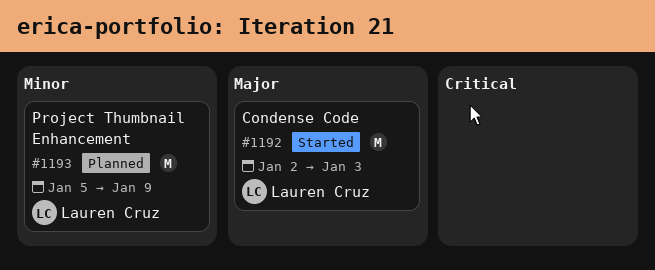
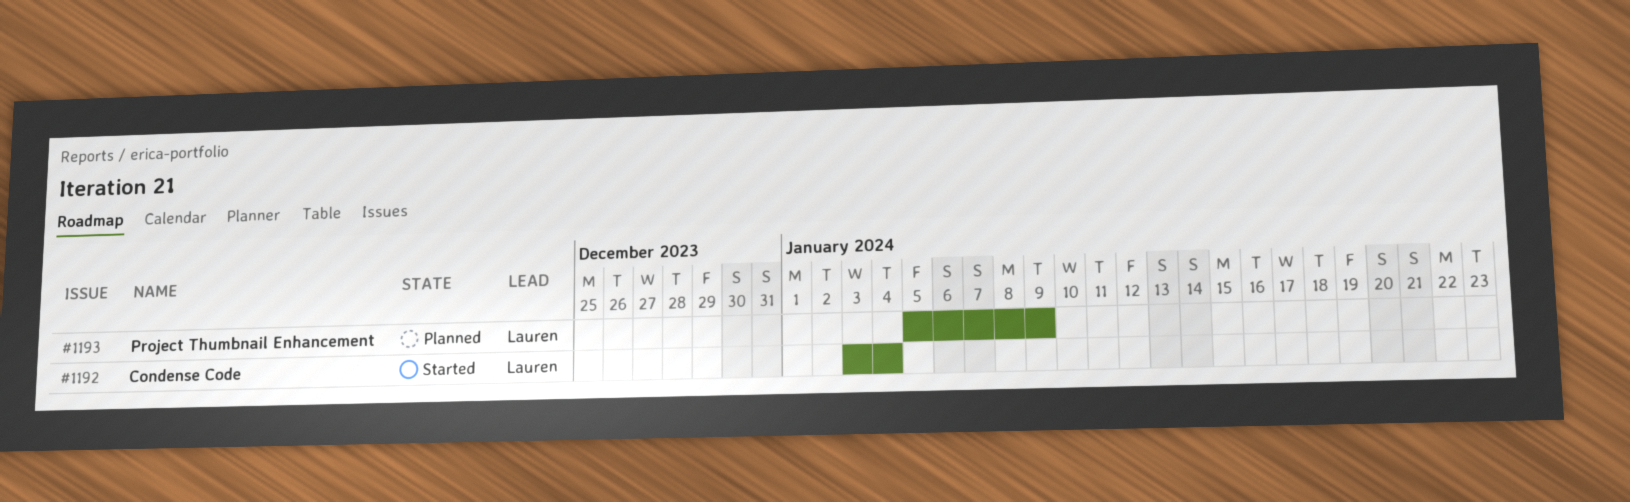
#1192, start: Jan 2 -> Jan 3
#1192, due: Jan 3 -> Jan 4

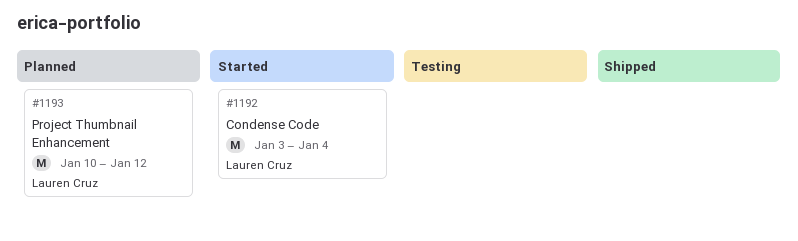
#1193, start: Jan 5 -> Jan 10
#1193, due: Jan 9 -> Jan 12

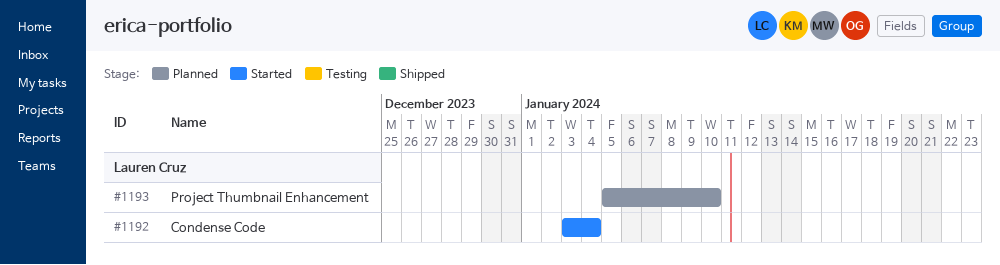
#1193, start: Jan 10 -> Jan 5
#1193, due: Jan 12 -> Jan 10

